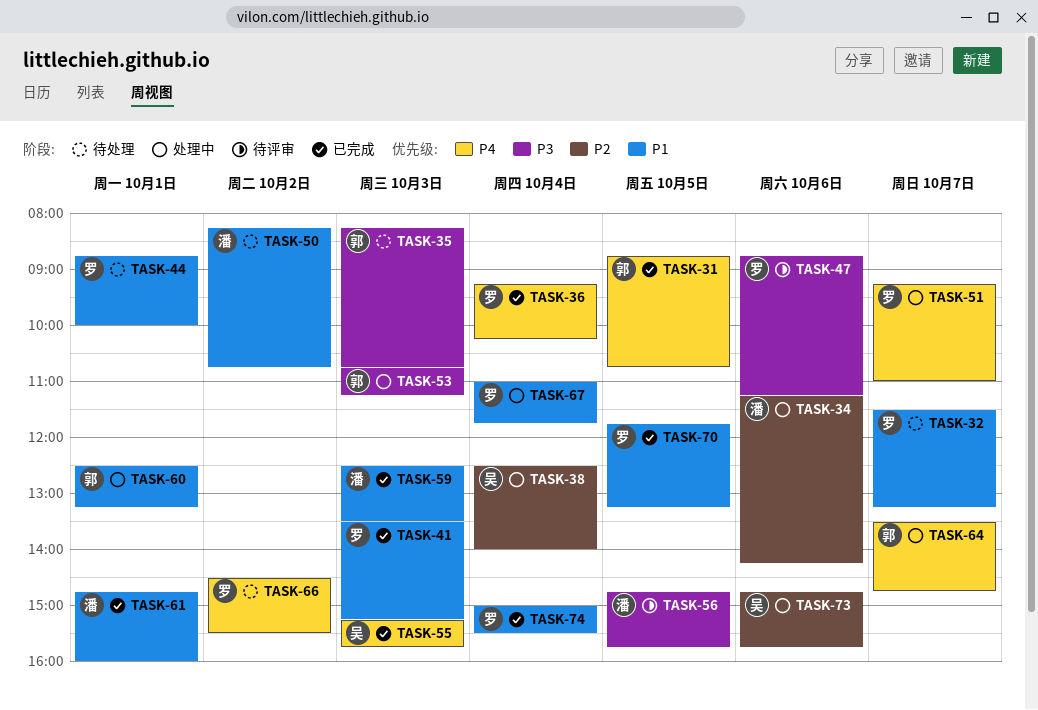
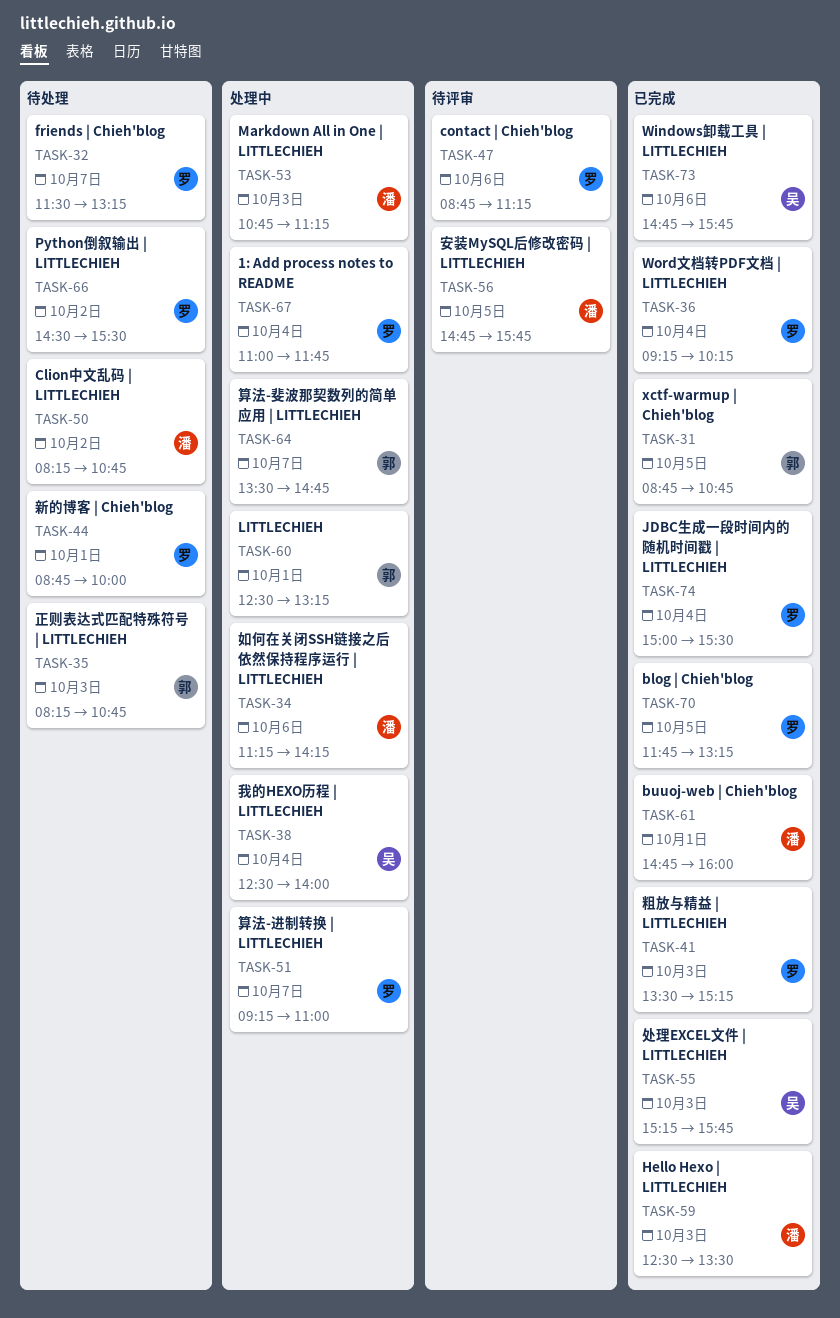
TASK-53, owner: 郭 -> 潘
TASK-73, status: 处理中 -> 已完成

